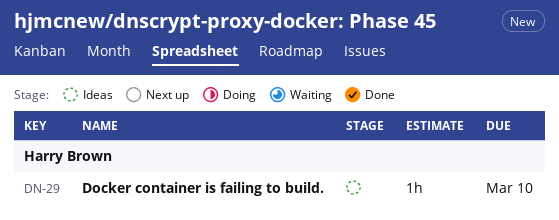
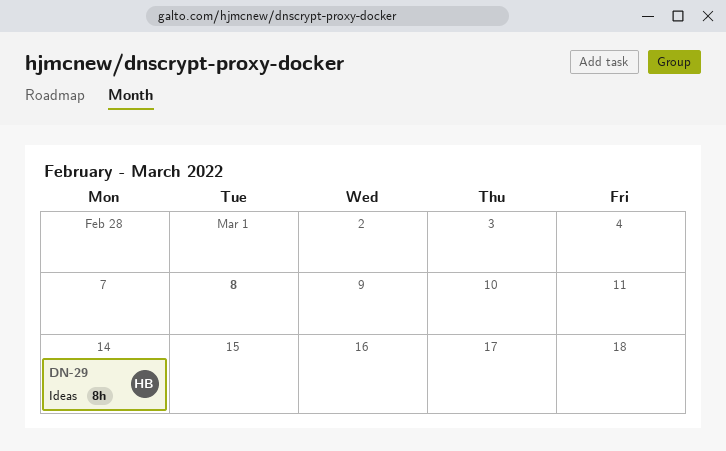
DN-29, estimate: 1h -> 8h
DN-29, due: Mar 10 -> Mar 14

